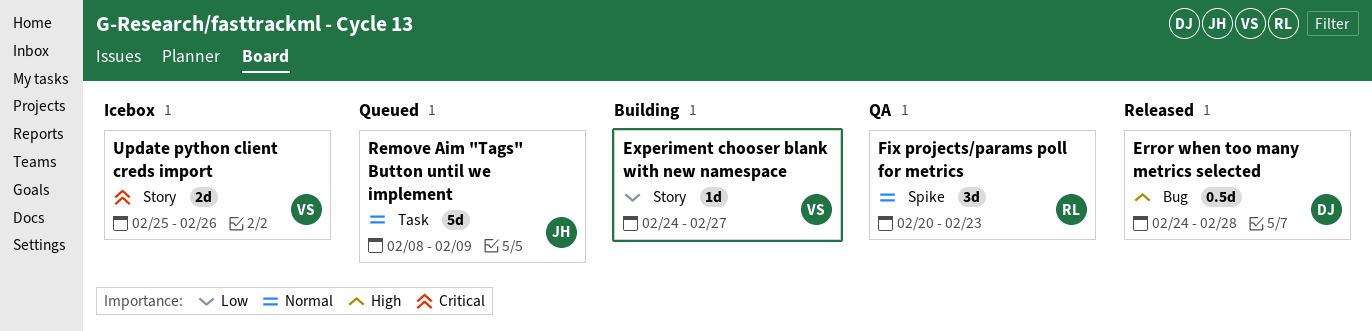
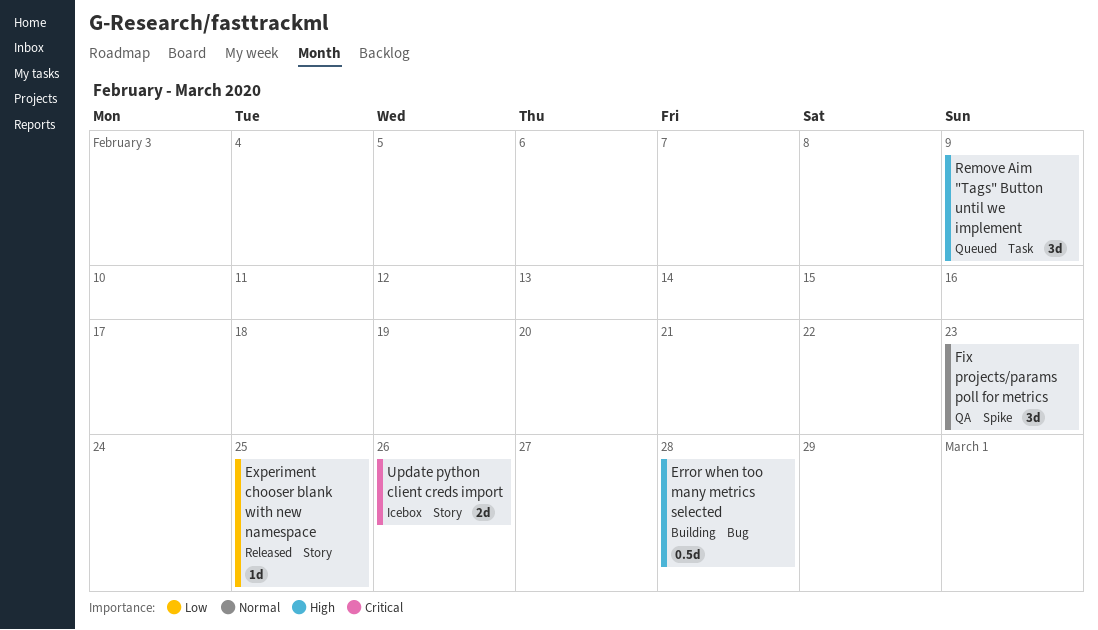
Error when too many metrics selected, status: Released -> Building
Experiment chooser blank with new namespace, status: Building -> Released
Experiment chooser blank with new namespace, due: Feb 27 -> Feb 25
Remove Aim "Tags" Button until we implement, priority: Normal -> High
Remove Aim "Tags" Button until we implement, estimate: 5d -> 3d

